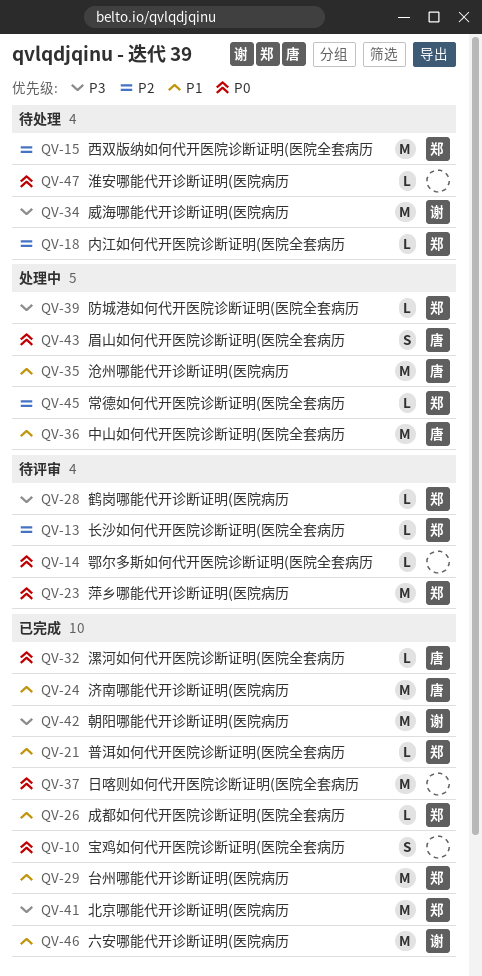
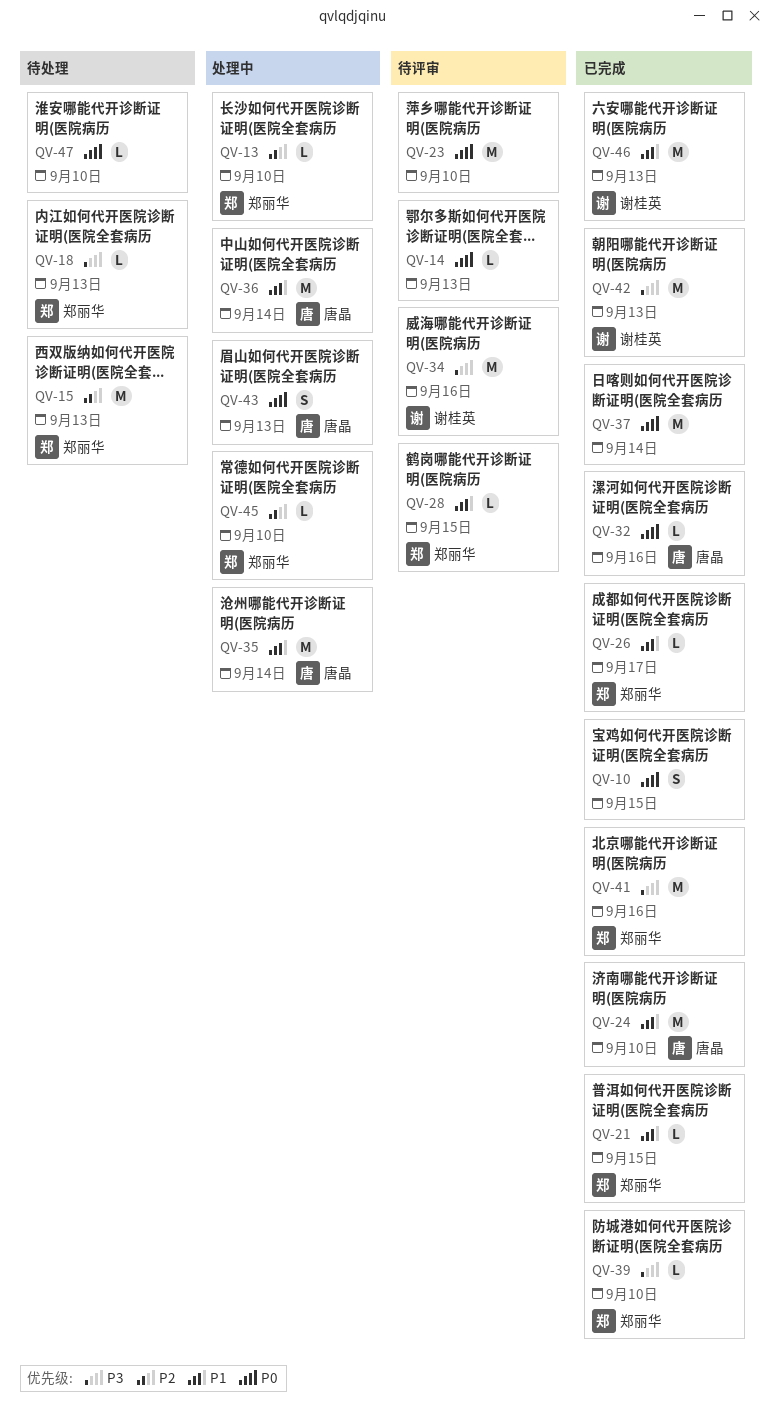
QV-13, status: 待评审 -> 处理中
QV-18, priority: P2 -> P3
QV-23, owner: 郑丽华 -> none
QV-28, priority: P3 -> P1
QV-29: present -> none
QV-34, status: 待处理 -> 待评审
QV-39, status: 处理中 -> 已完成

